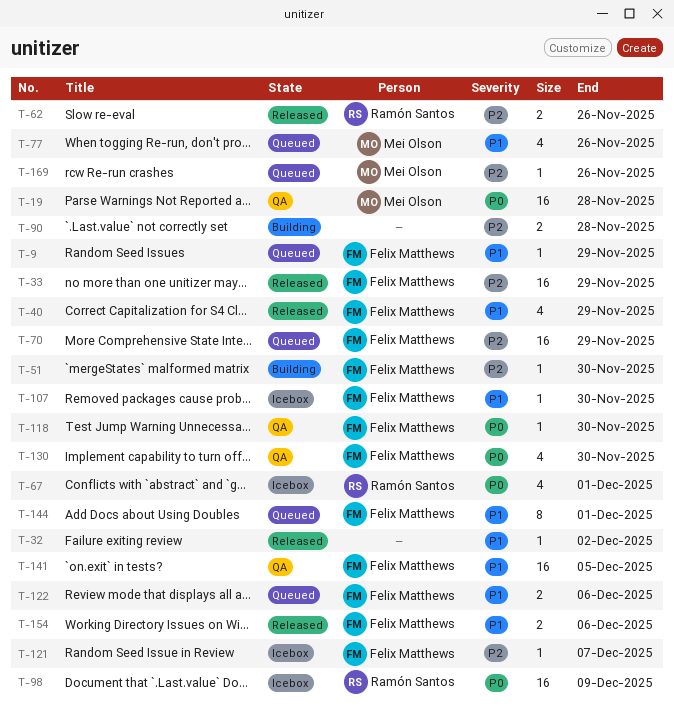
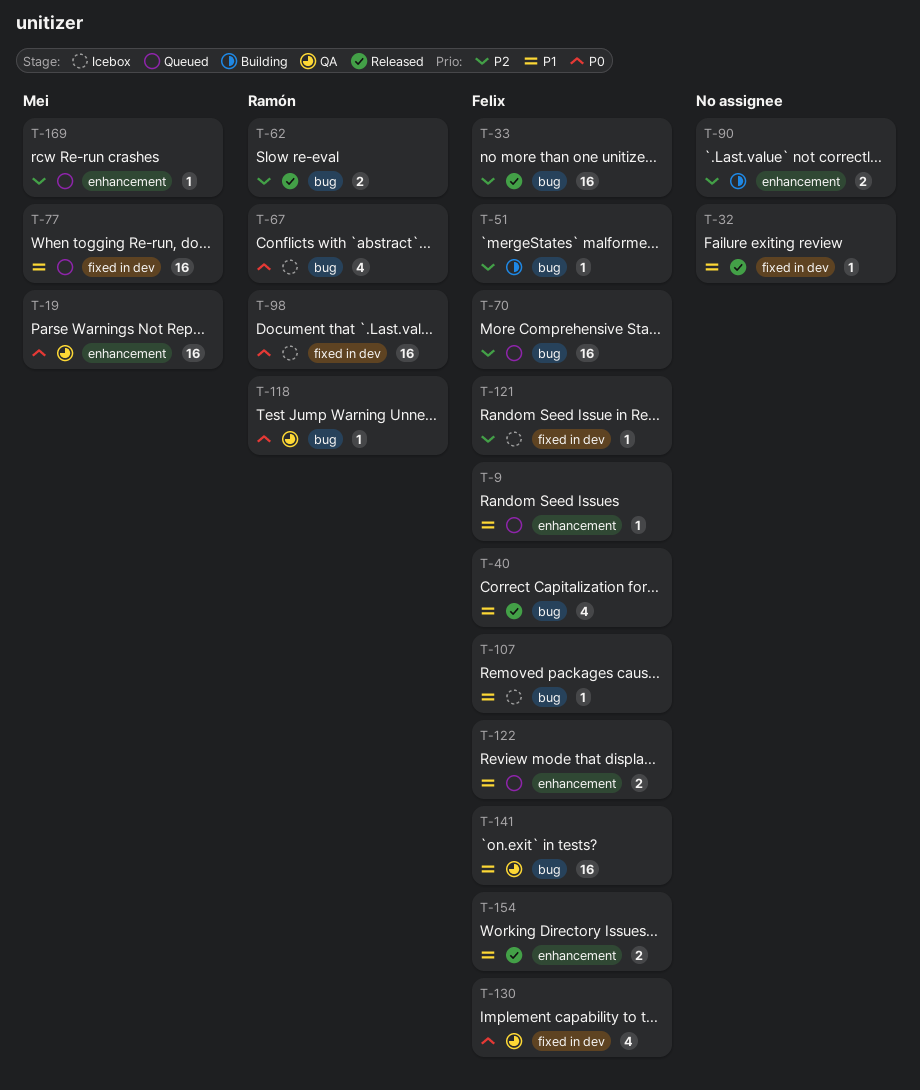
T-77, estimate: 4 -> 16
T-118, owner: Felix Matthews -> Ramón Santos
T-144: present -> none

